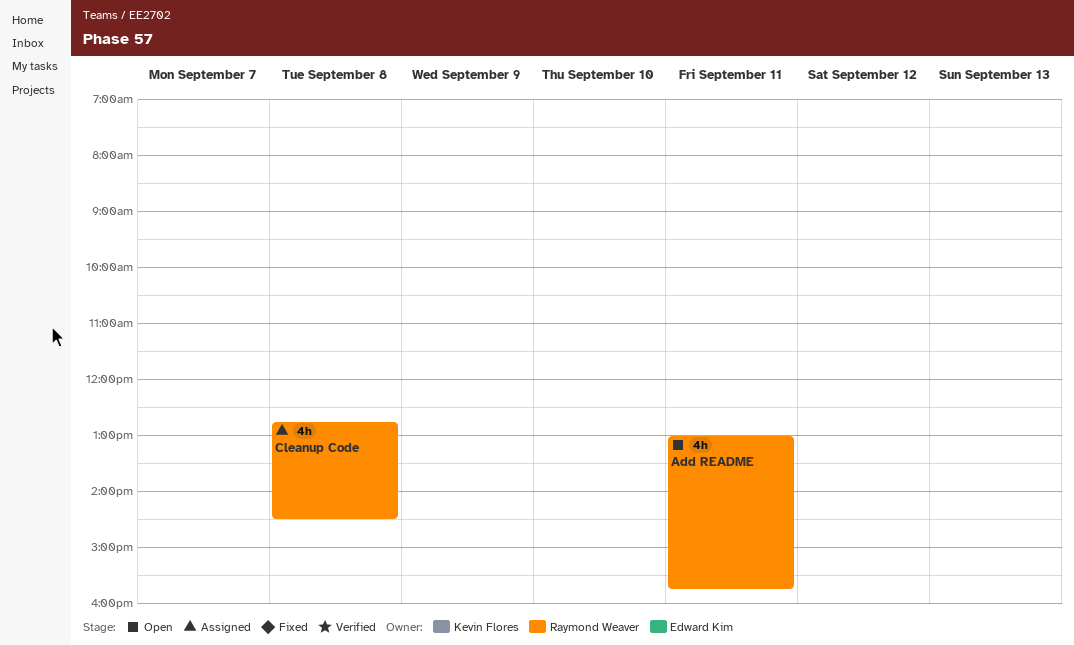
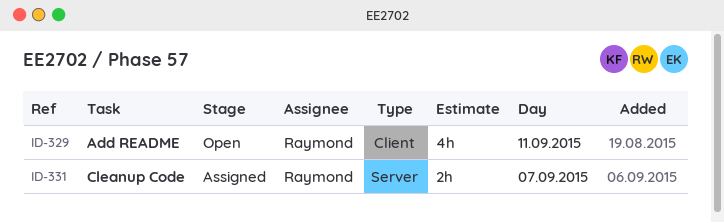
Cleanup Code, estimate: 4h -> 2h
Cleanup Code, day: Sep 8 -> Sep 7

